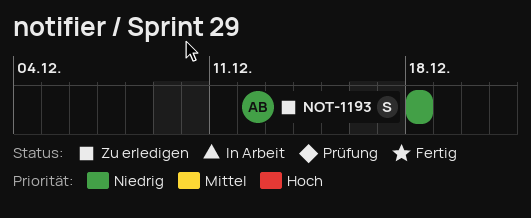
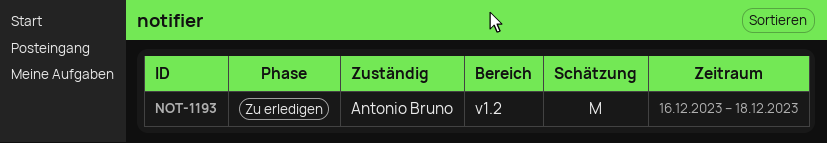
NOT-1193, estimate: S -> M
NOT-1193, start: Dec 18 -> Dec 16

